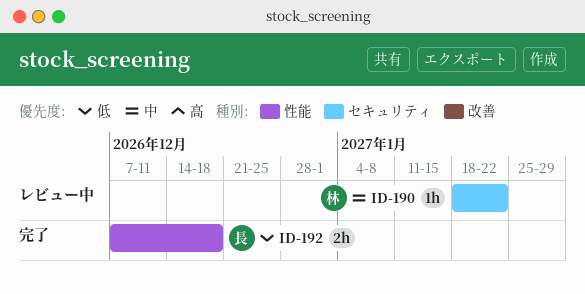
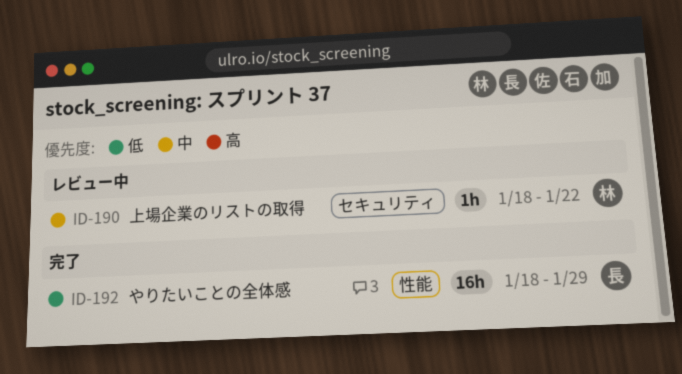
ID-192, estimate: 2h -> 16h
ID-192, start: Dec 7 -> Jan 18
ID-192, due: Dec 18 -> Jan 29

